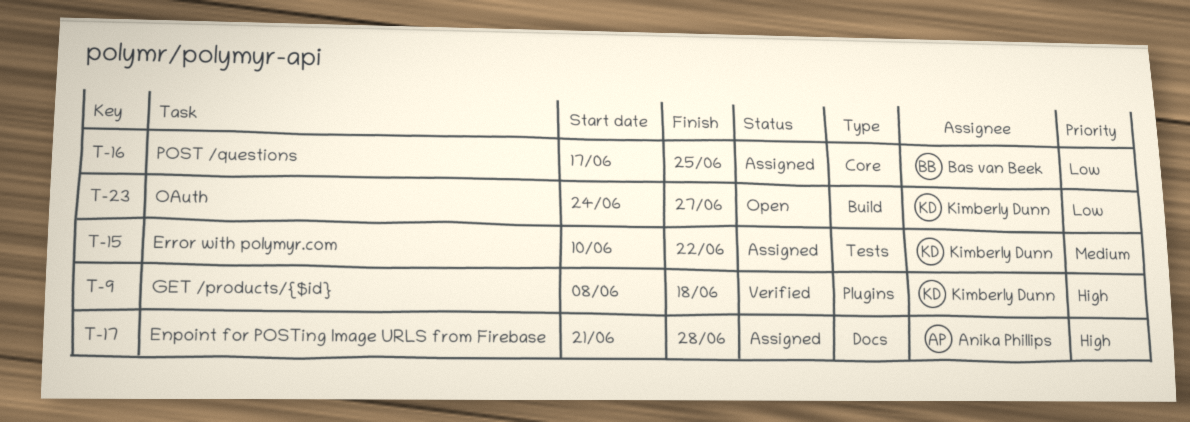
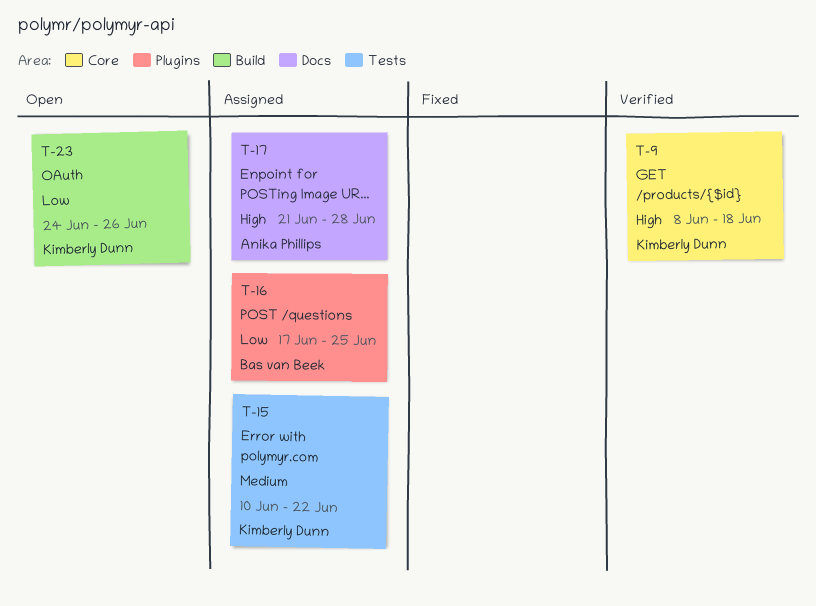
T-9, label: Plugins -> Core
T-16, label: Core -> Plugins
T-23, due: Jun 27 -> Jun 26

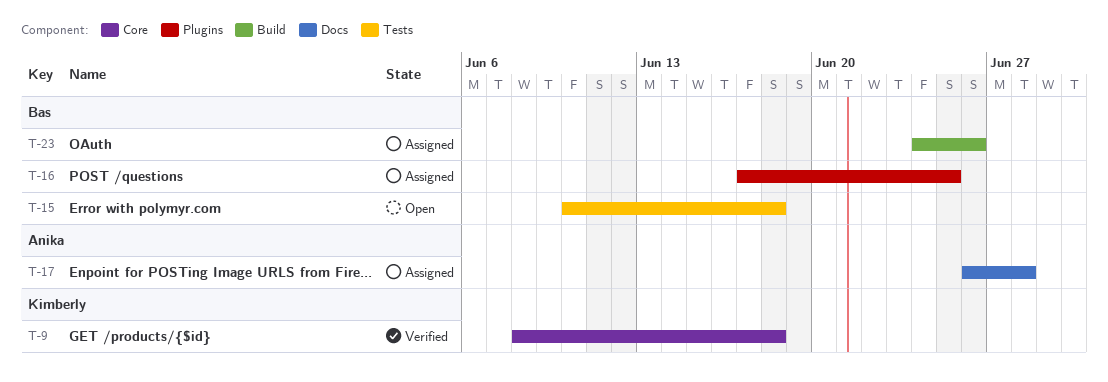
T-15, status: Assigned -> Open
T-15, owner: Kimberly Dunn -> Bas van Beek
T-15, due: Jun 22 -> Jun 18
T-17, start: Jun 21 -> Jun 26
T-23, status: Open -> Assigned
T-23, owner: Kimberly Dunn -> Bas van Beek

